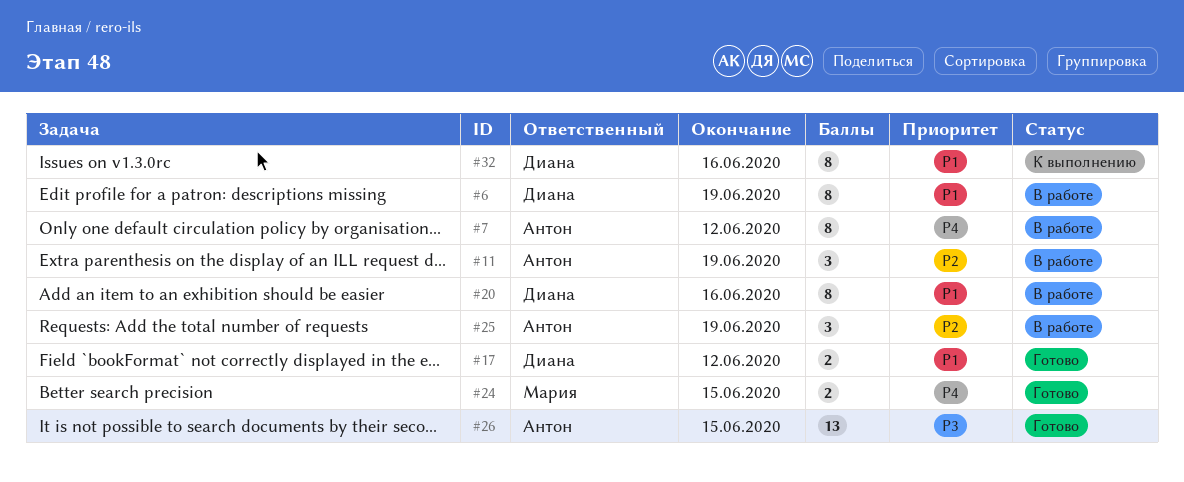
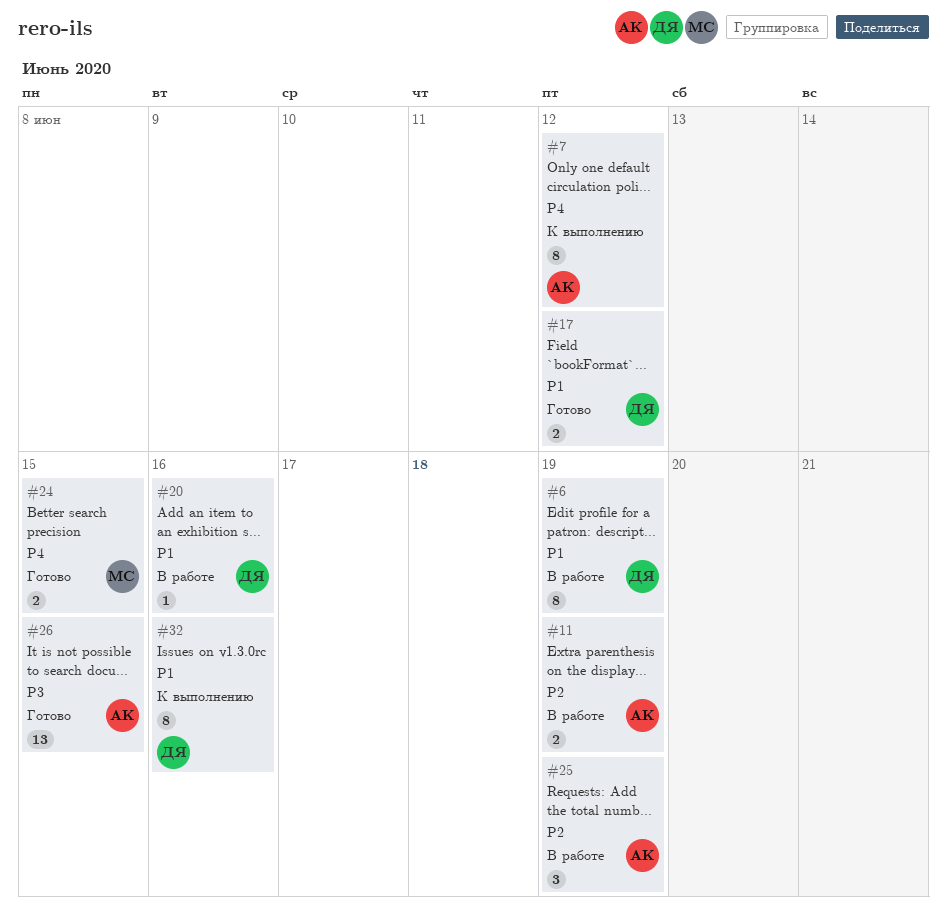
#7, status: В работе -> К выполнению
#11, estimate: 3 -> 2
#20, estimate: 8 -> 1

